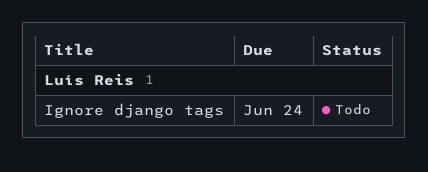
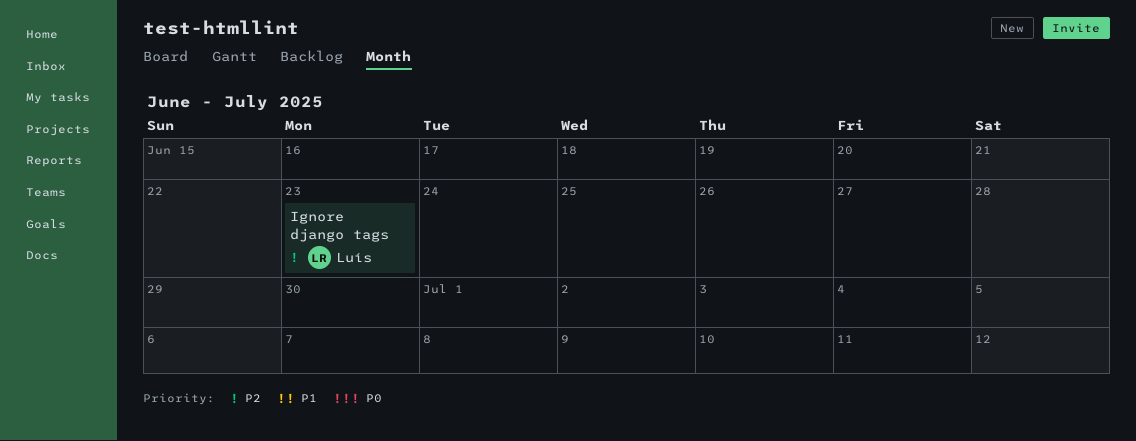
Ignore django tags, due: Jun 24 -> Jun 23

